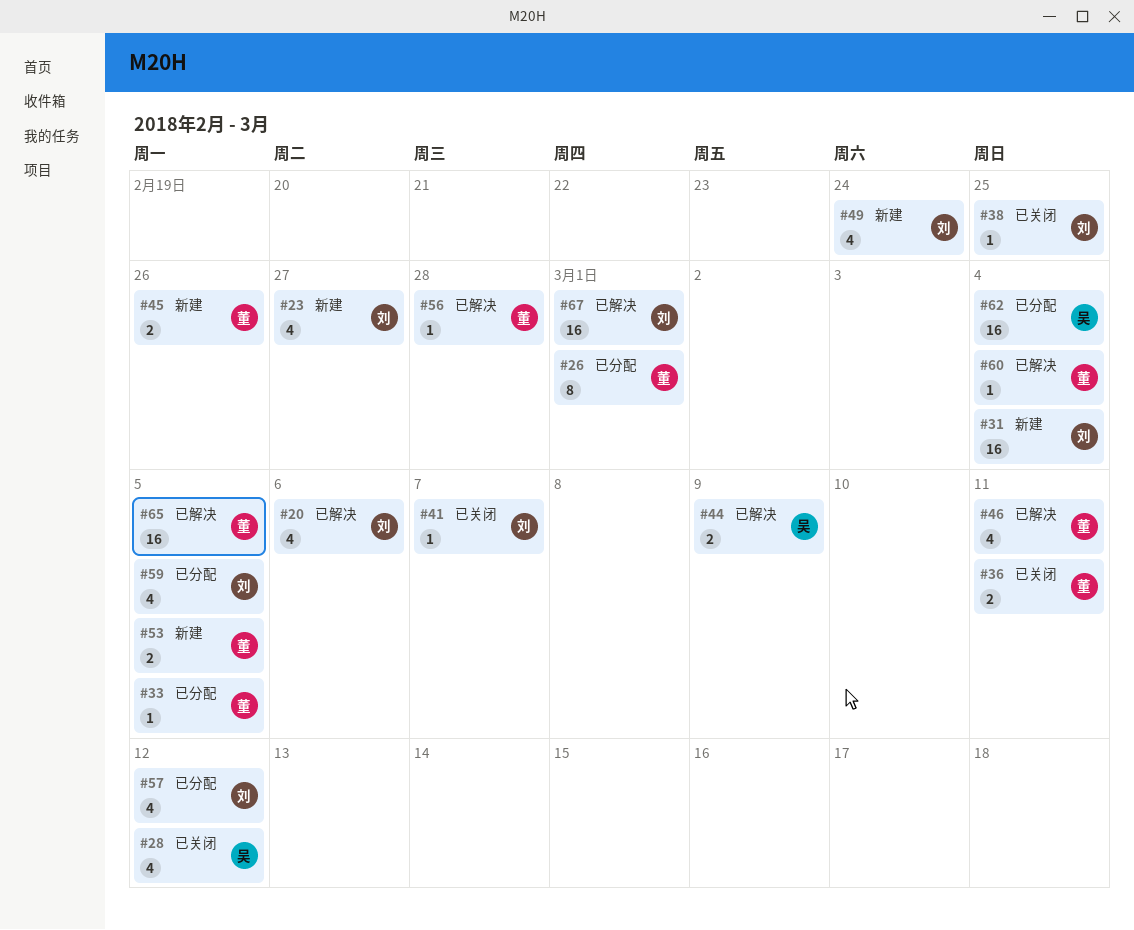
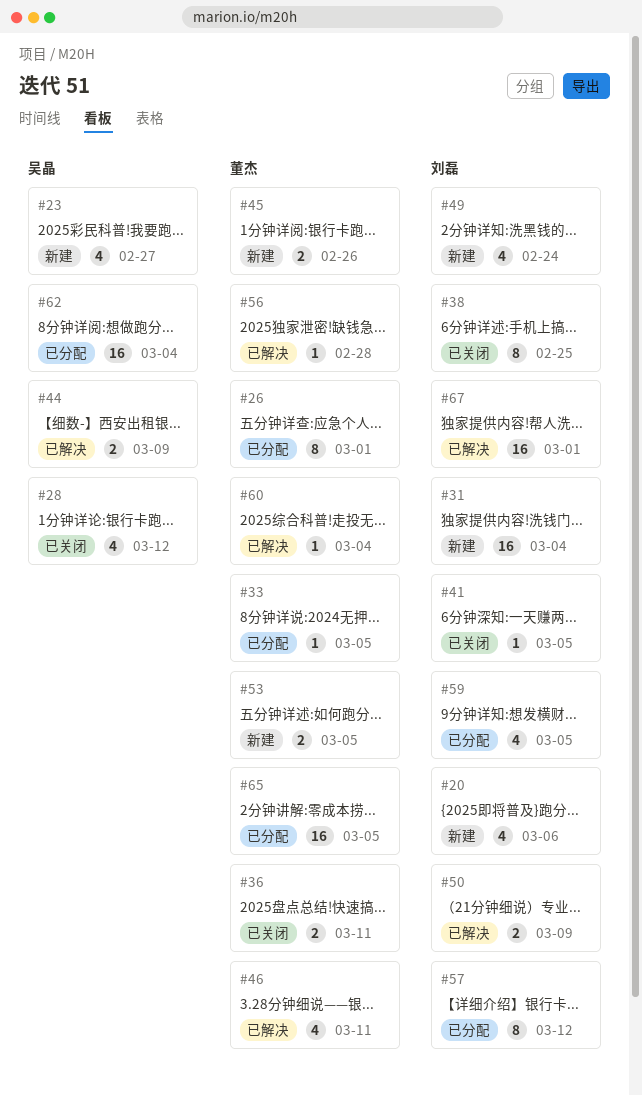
#20, status: 已解决 -> 新建
#23, owner: 刘磊 -> 吴晶
#38, estimate: 1 -> 8
#41, due: Mar 7 -> Mar 5
#50: none -> present
#57, estimate: 4 -> 8
#65, status: 已解决 -> 已分配

